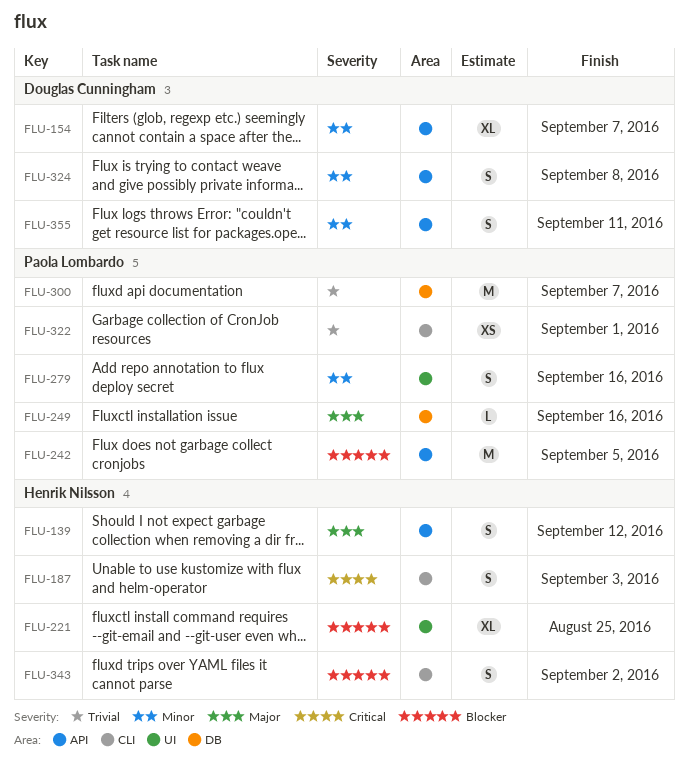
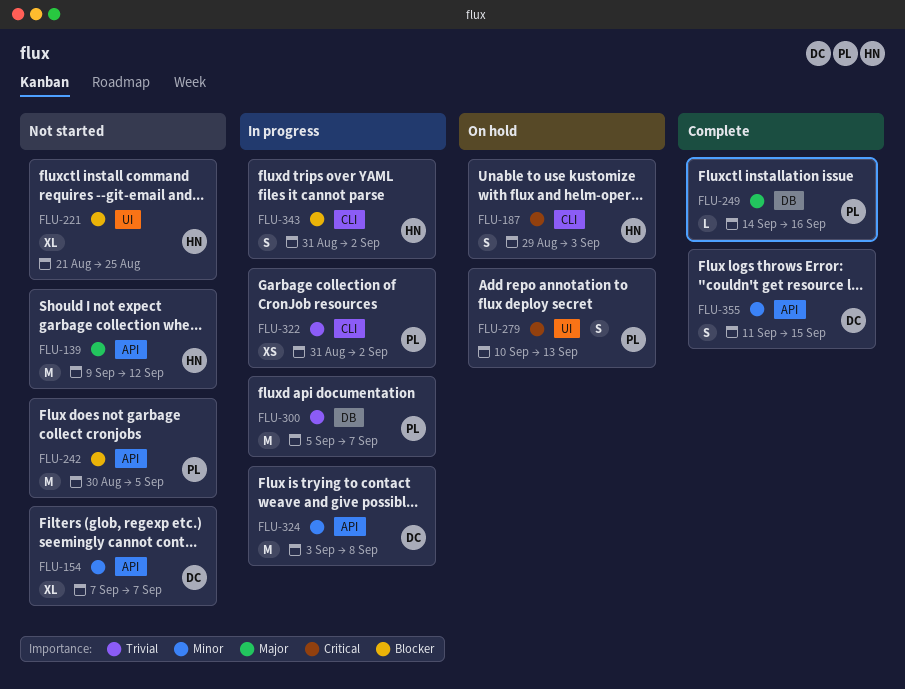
FLU-139, estimate: S -> M
FLU-279, priority: Minor -> Critical
FLU-279, due: Sep 16 -> Sep 13
FLU-322, due: Sep 1 -> Sep 2
FLU-324, estimate: S -> M
FLU-355, due: Sep 11 -> Sep 15

